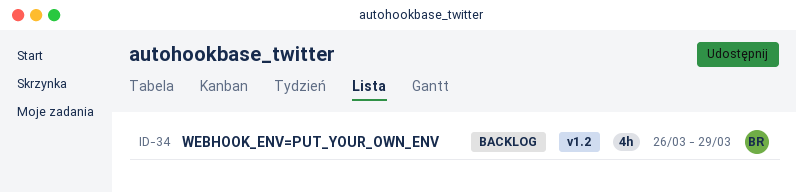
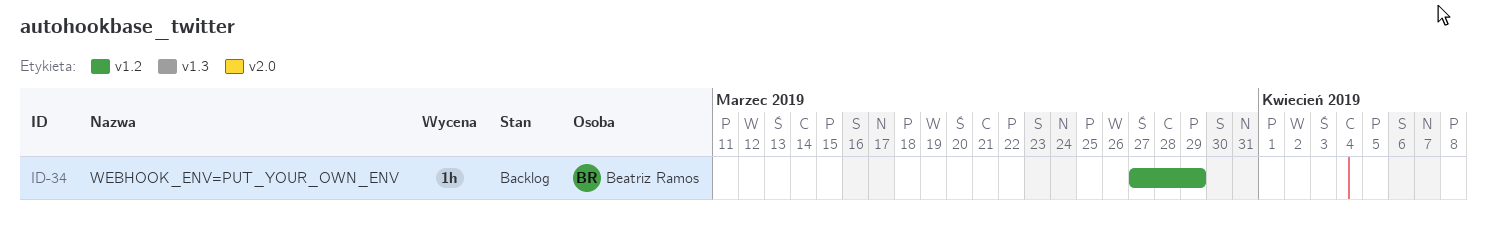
ID-34, estimate: 4h -> 1h
ID-34, start: Mar 26 -> Mar 27

